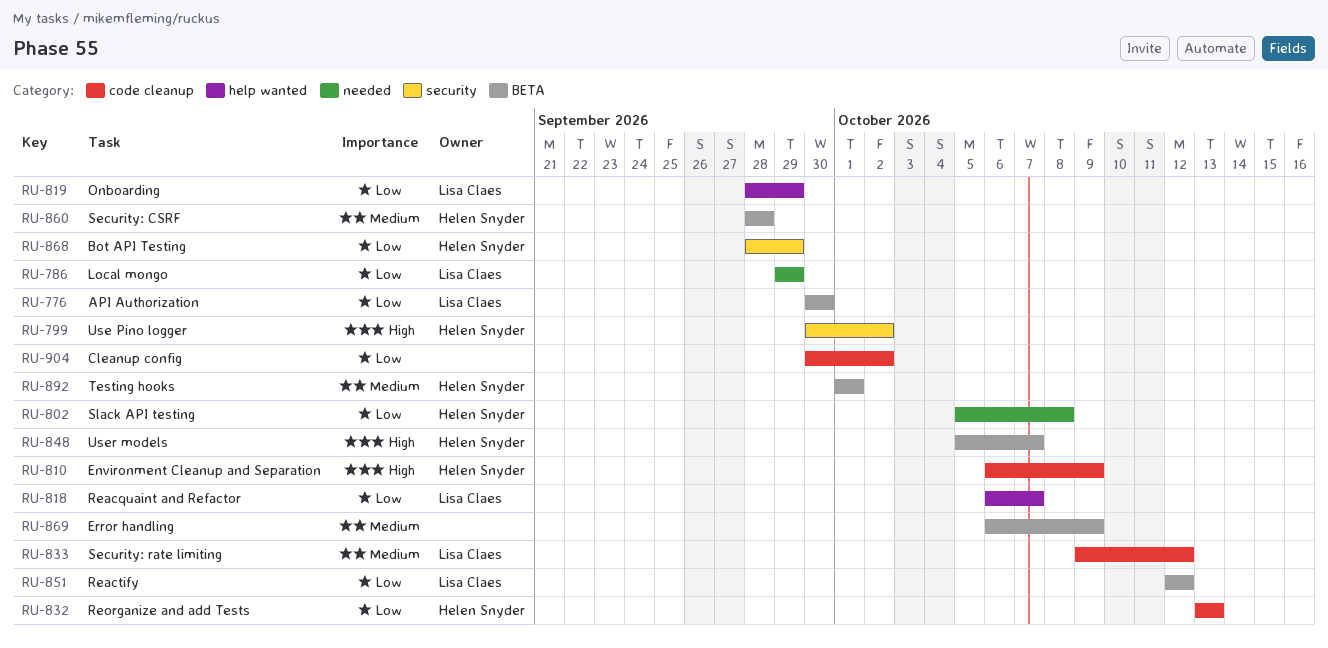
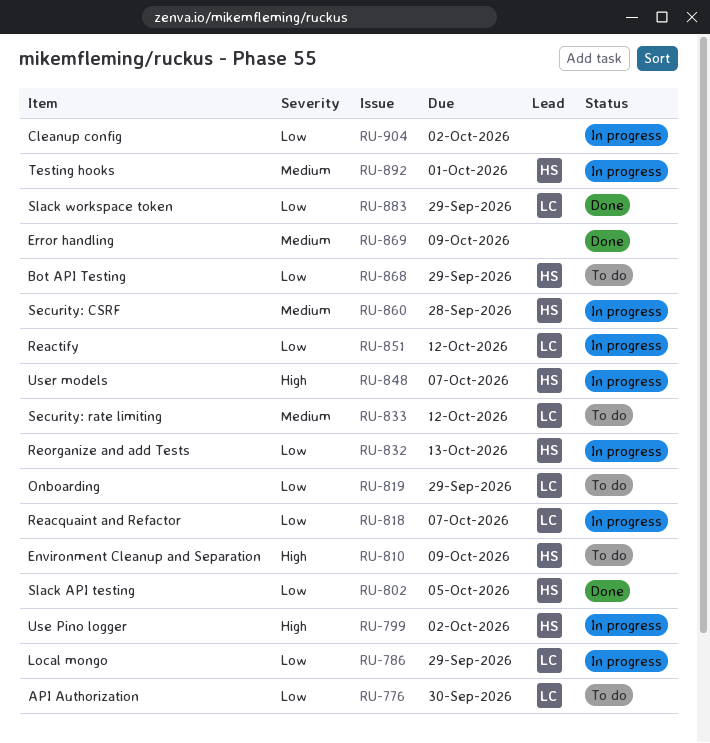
RU-802, due: Oct 8 -> Oct 5
RU-883: none -> present

